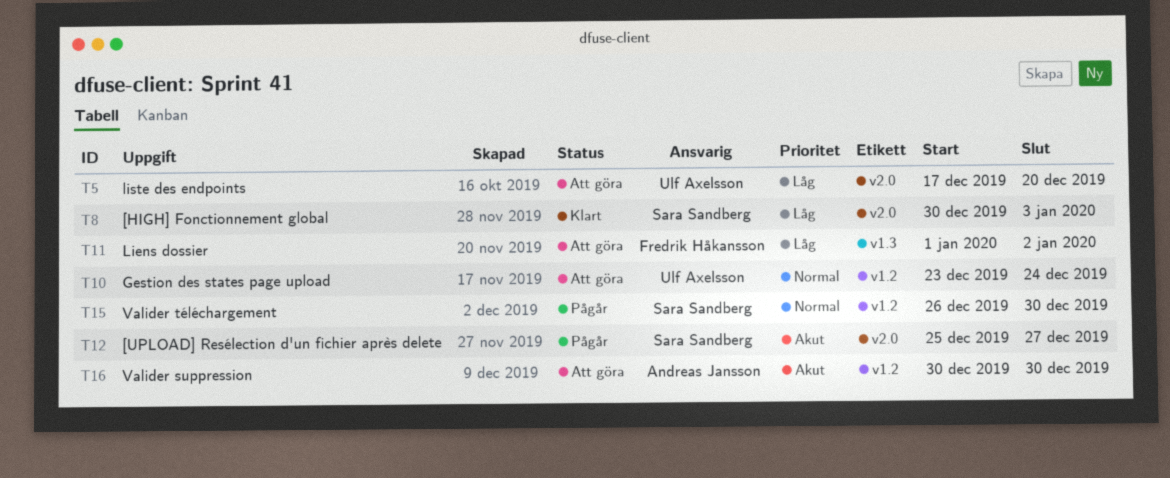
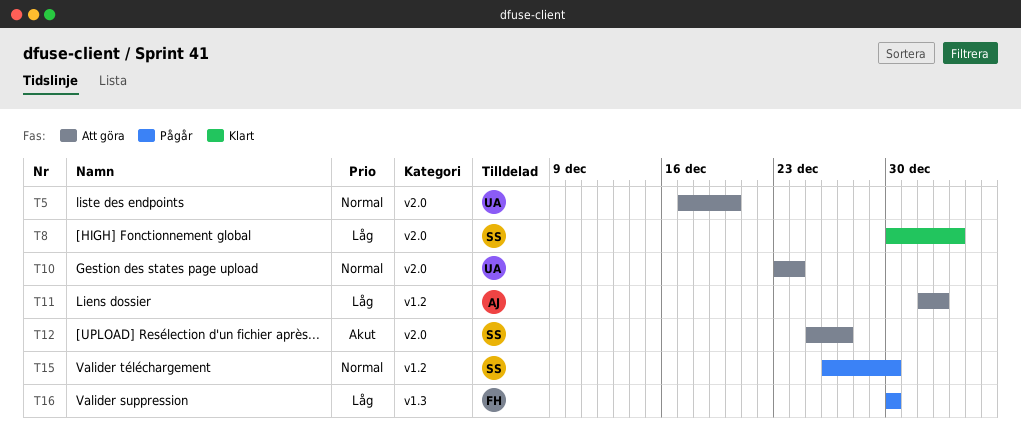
T5, priority: Låg -> Normal
T10, label: v1.2 -> v2.0
T11, owner: Fredrik Håkansson -> Andreas Jansson
T11, label: v1.3 -> v1.2
T12, status: Pågår -> Att göra
T16, status: Att göra -> Pågår
T16, owner: Andreas Jansson -> Fredrik Håkansson
T16, priority: Akut -> Låg
T16, label: v1.2 -> v1.3

